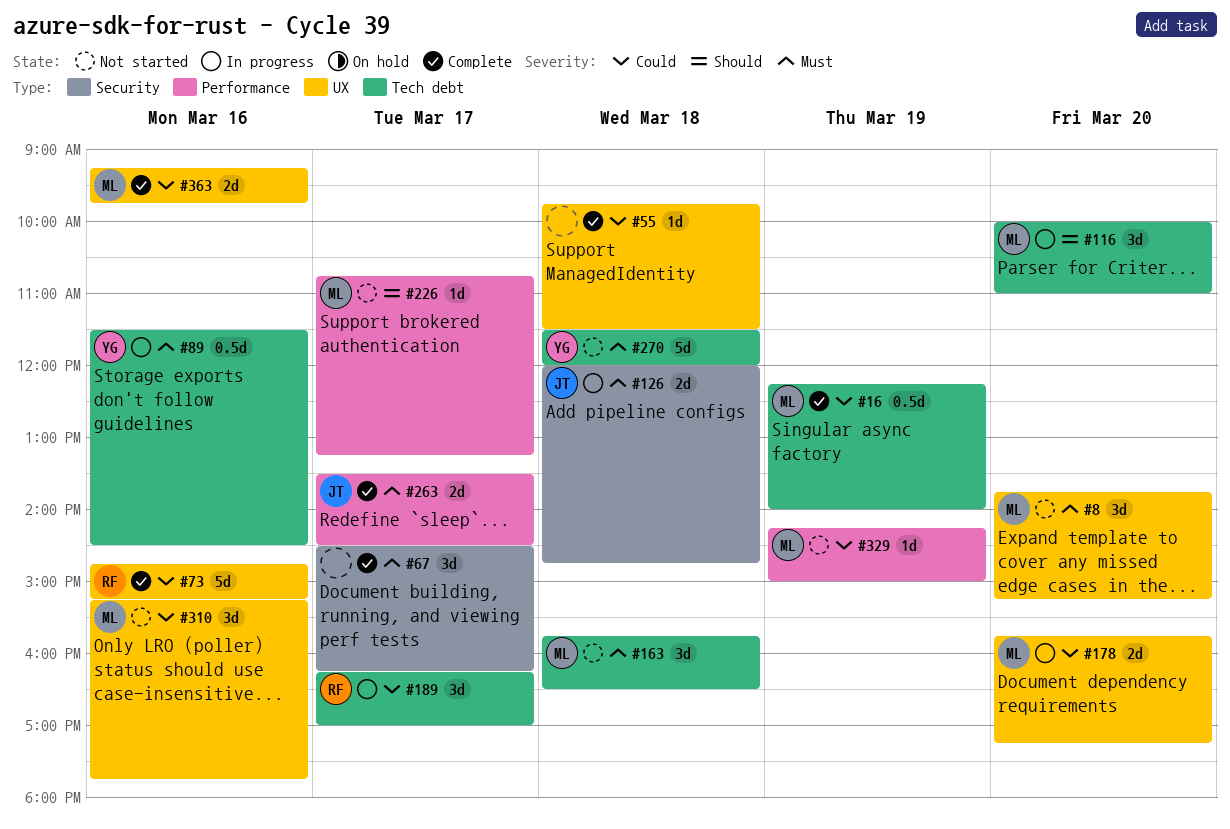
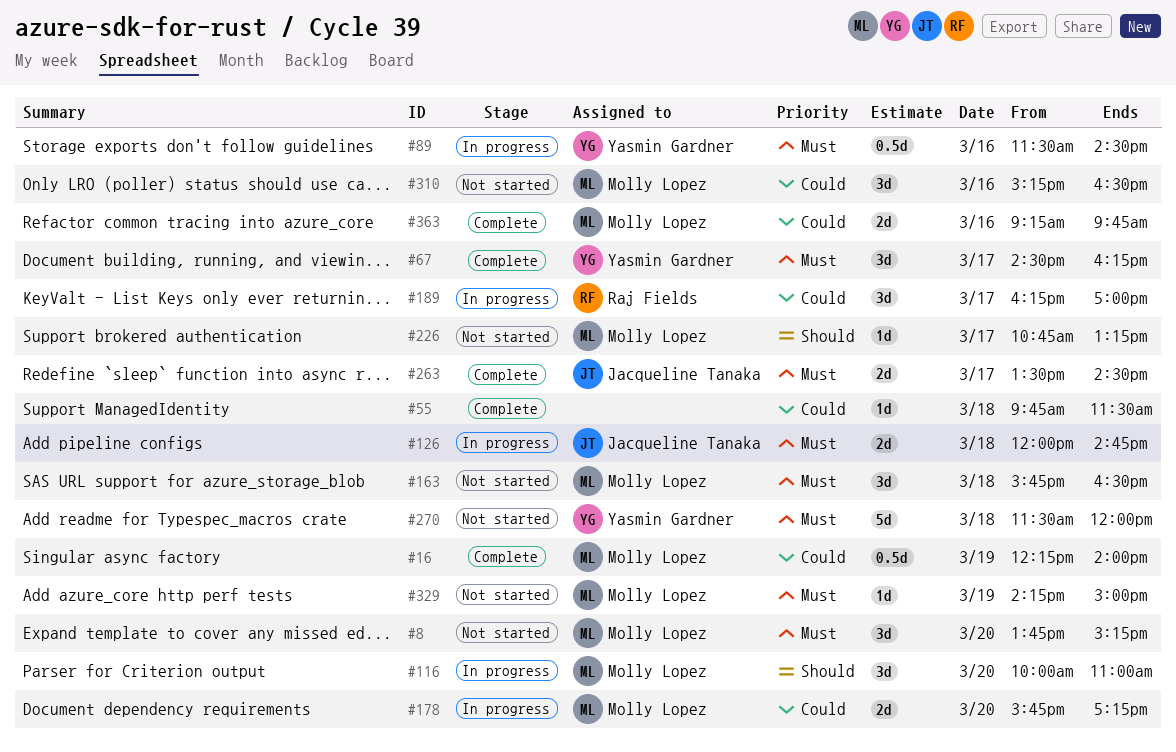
#67, owner: none -> Yasmin Gardner
#73: present -> none
#310, ends: 17:45 -> 16:30
#329, priority: Could -> Must

